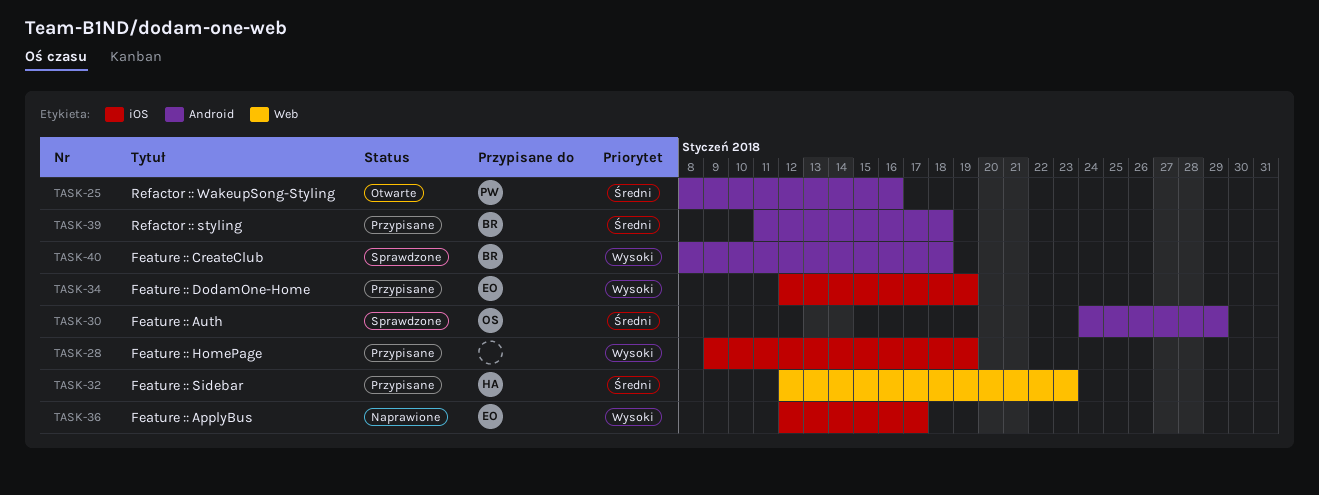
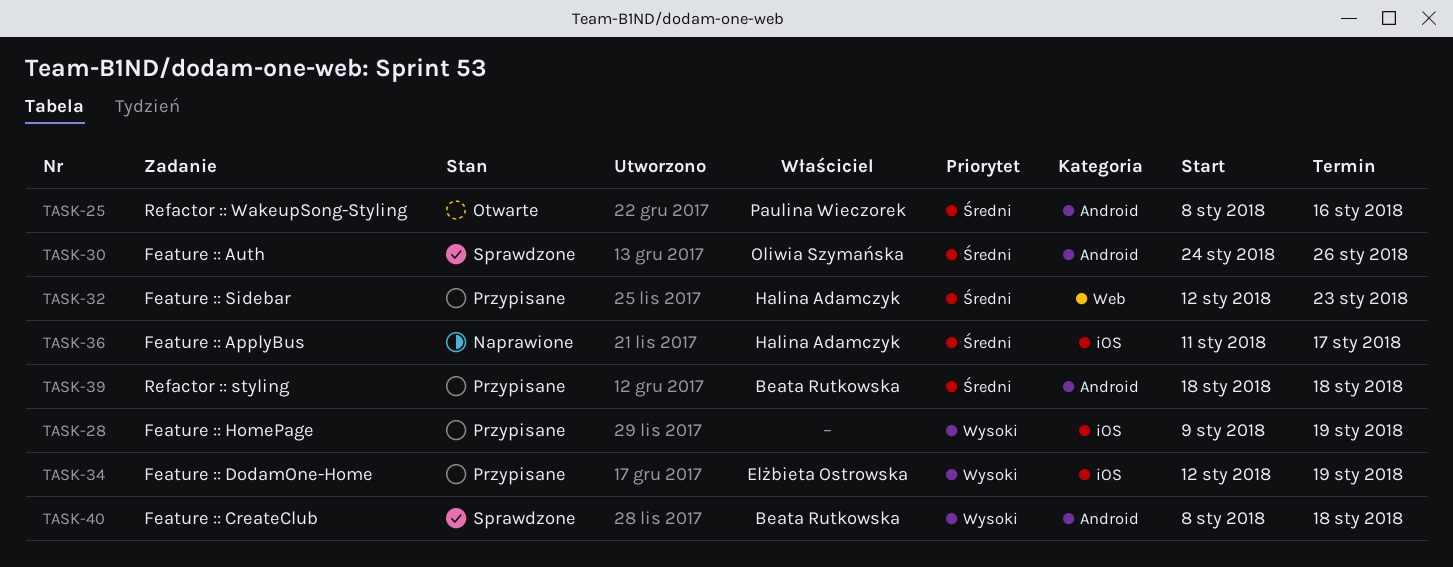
TASK-30, due: Jan 29 -> Jan 26
TASK-36, owner: Elżbieta Ostrowska -> Halina Adamczyk
TASK-36, priority: Wysoki -> Średni
TASK-36, start: Jan 12 -> Jan 11
TASK-39, start: Jan 11 -> Jan 18

